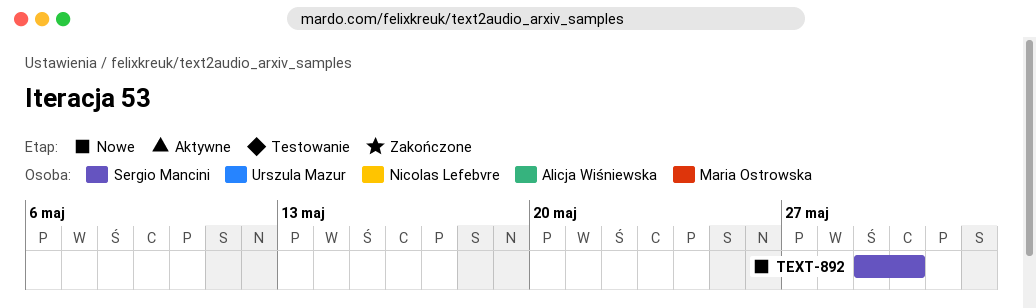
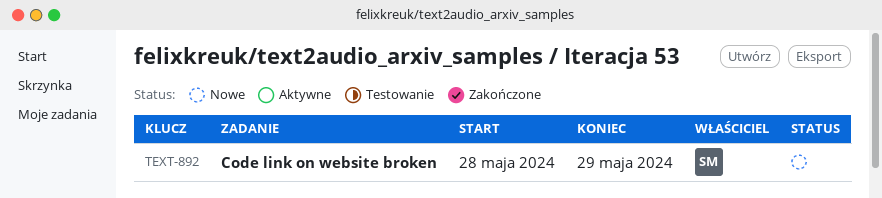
TEXT-892, start: May 29 -> May 28
TEXT-892, due: May 30 -> May 29

